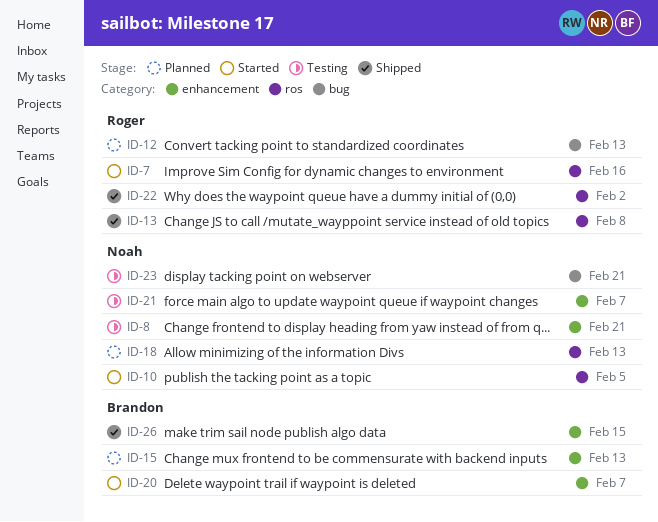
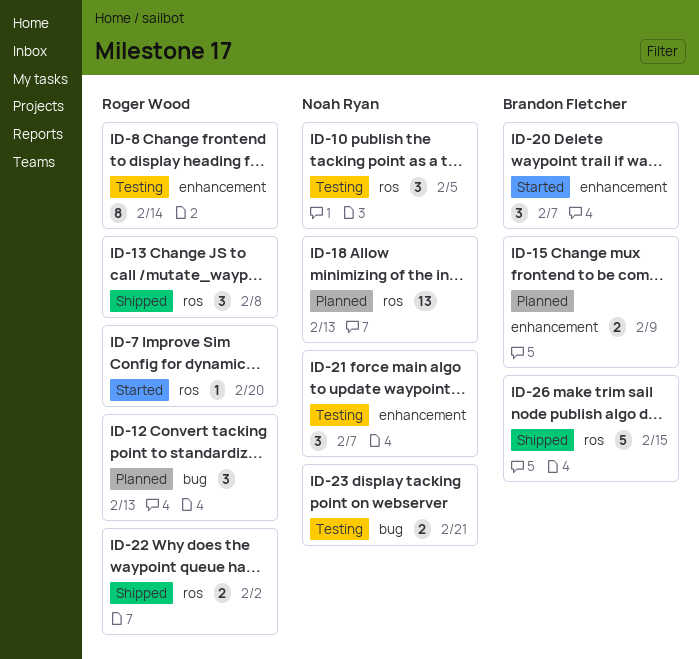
ID-7, due: Feb 16 -> Feb 20
ID-8, owner: Noah Ryan -> Roger Wood
ID-8, due: Feb 21 -> Feb 14
ID-10, status: Started -> Testing
ID-15, due: Feb 13 -> Feb 9
ID-26, label: enhancement -> ros

